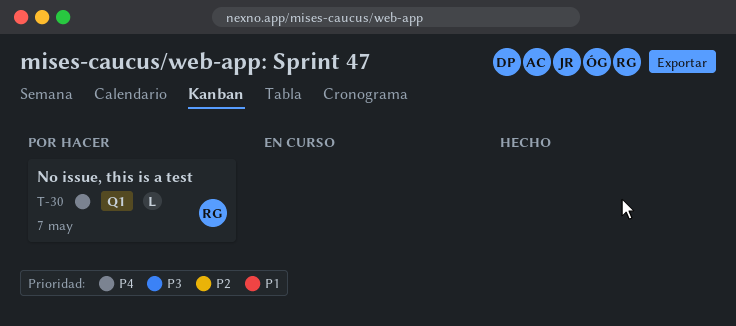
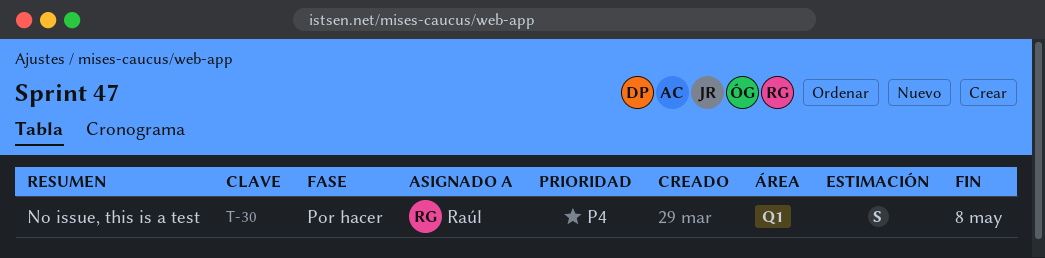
T-30, estimate: L -> S
T-30, due: May 7 -> May 8

